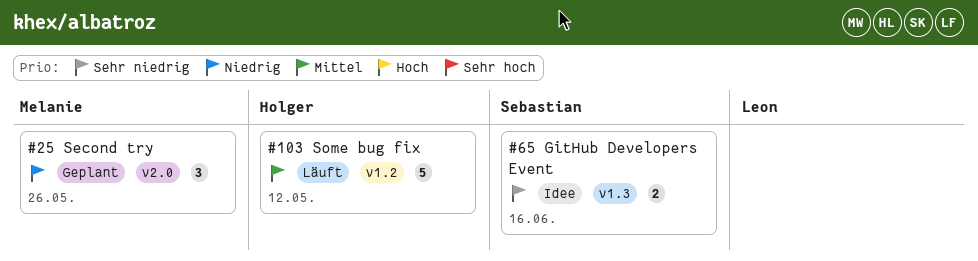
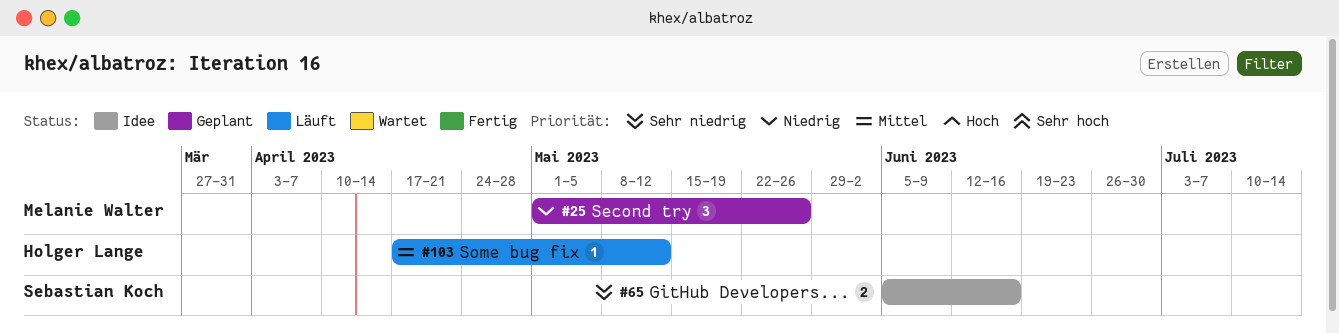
#103, estimate: 5 -> 1

